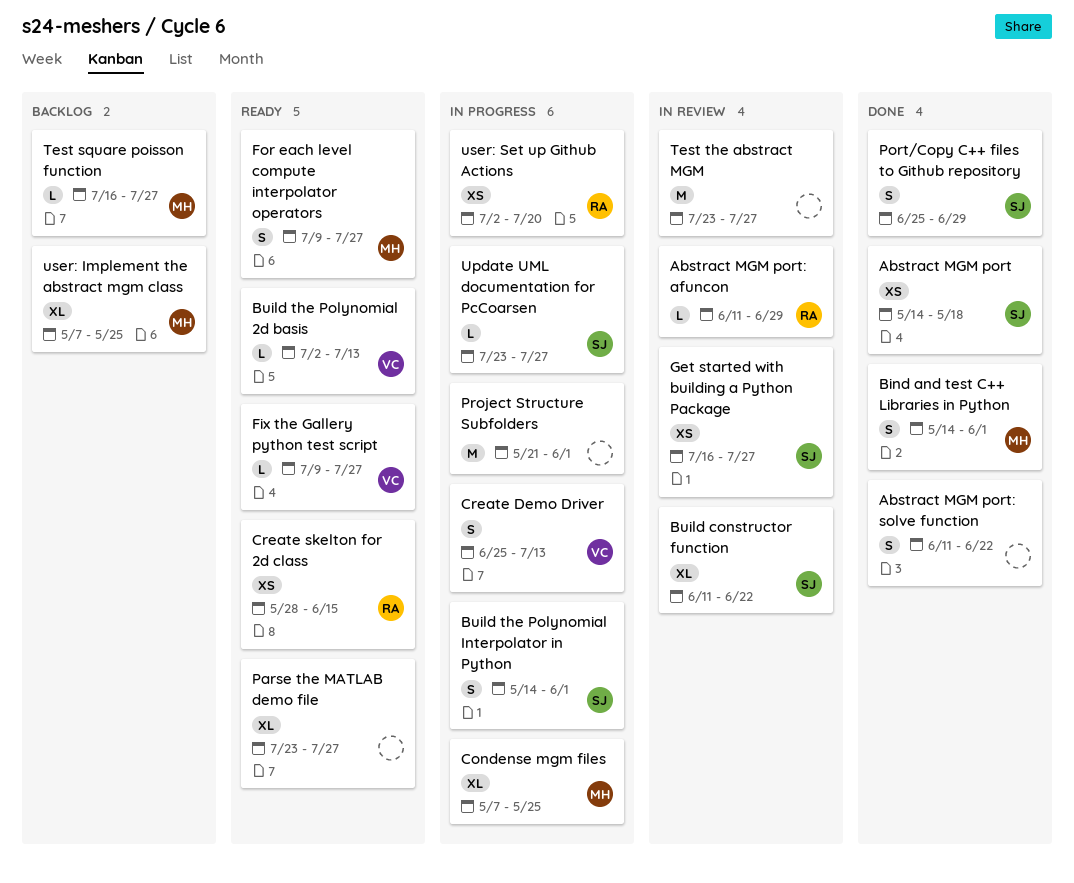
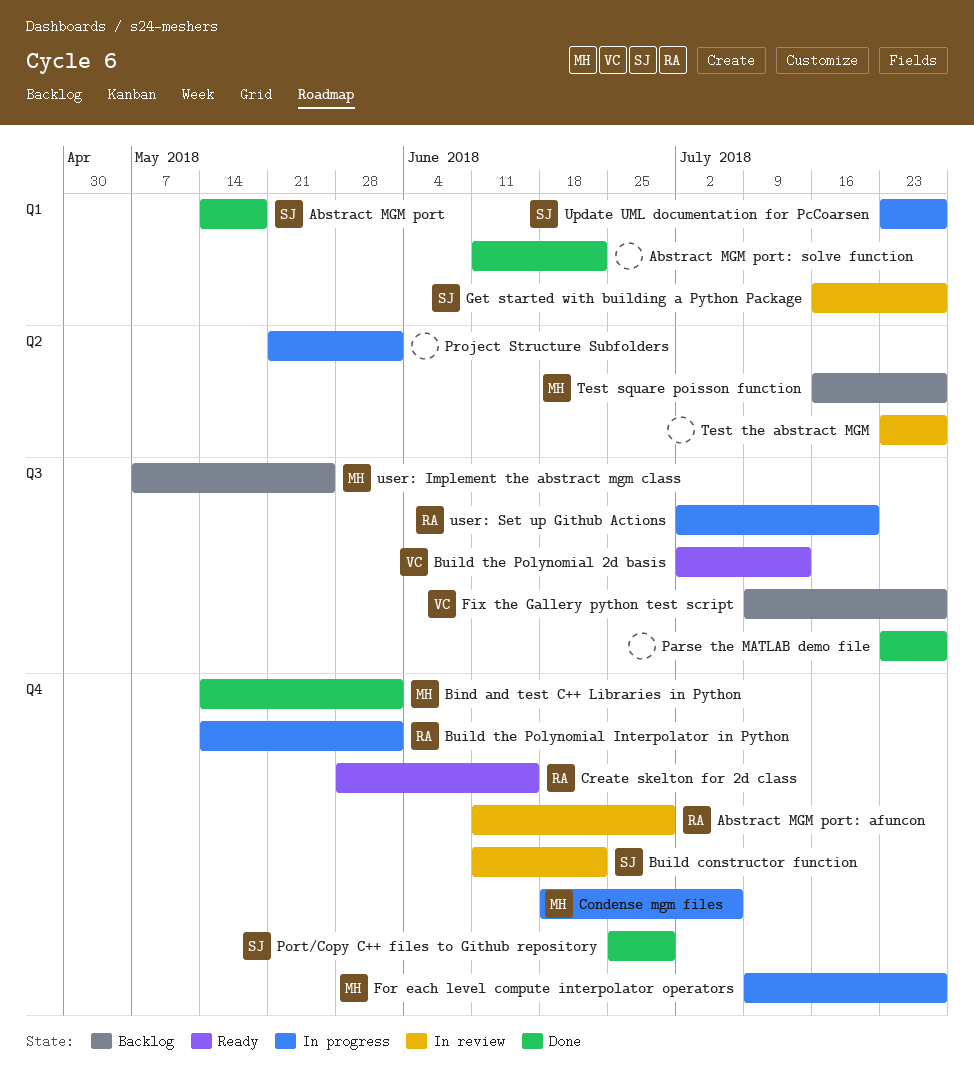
Build the Polynomial Interpolator in Python, owner: SJ -> RA
Condense mgm files, start: May 7 -> Jun 18
Condense mgm files, due: May 25 -> Jul 6
Create Demo Driver: present -> none
Fix the Gallery python test script, status: Ready -> Backlog
For each level compute interpolator operators, status: Ready -> In progress
Parse the MATLAB demo file, status: Ready -> Done

